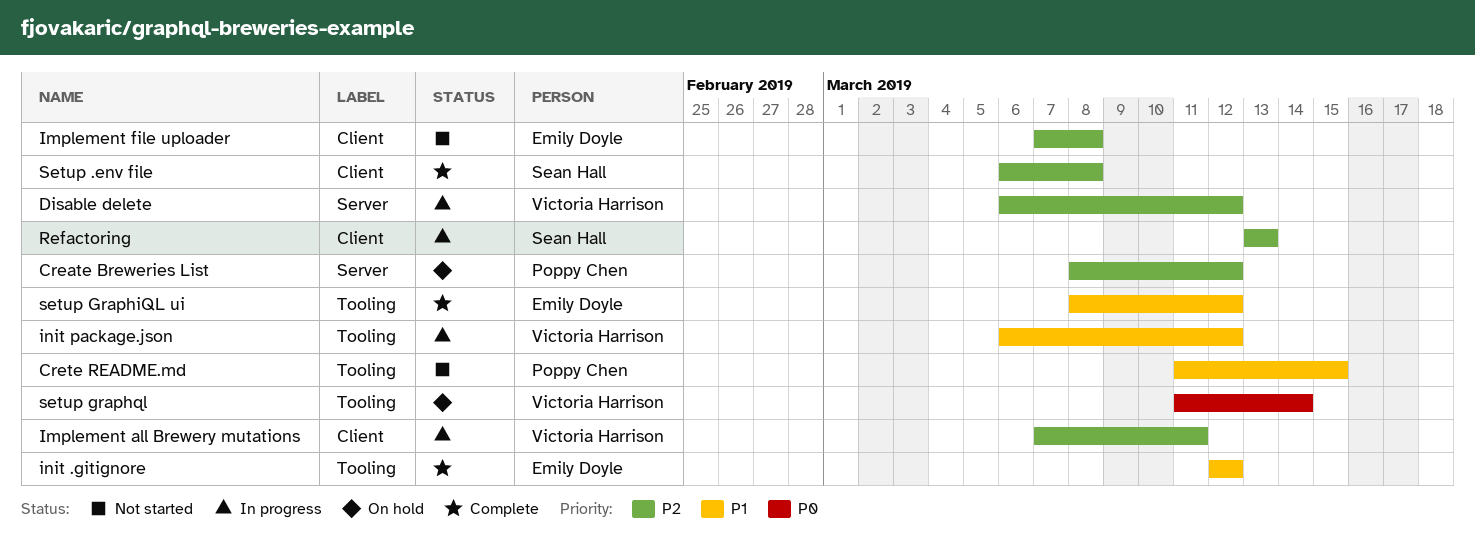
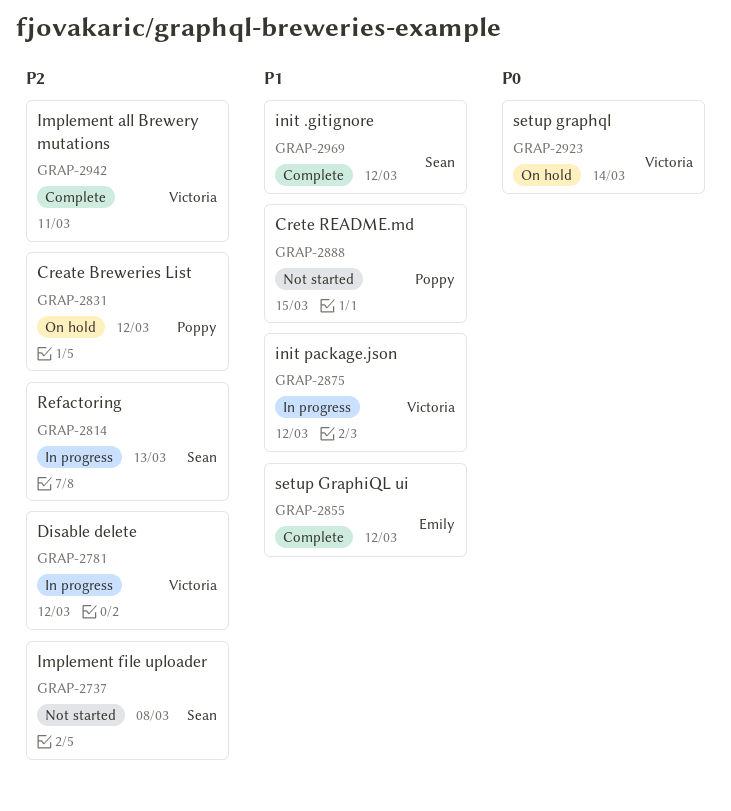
Implement all Brewery mutations, status: In progress -> Complete
Implement file uploader, owner: Emily Doyle -> Sean Hall
init .gitignore, owner: Emily Doyle -> Sean Hall
Setup .env file: present -> none

